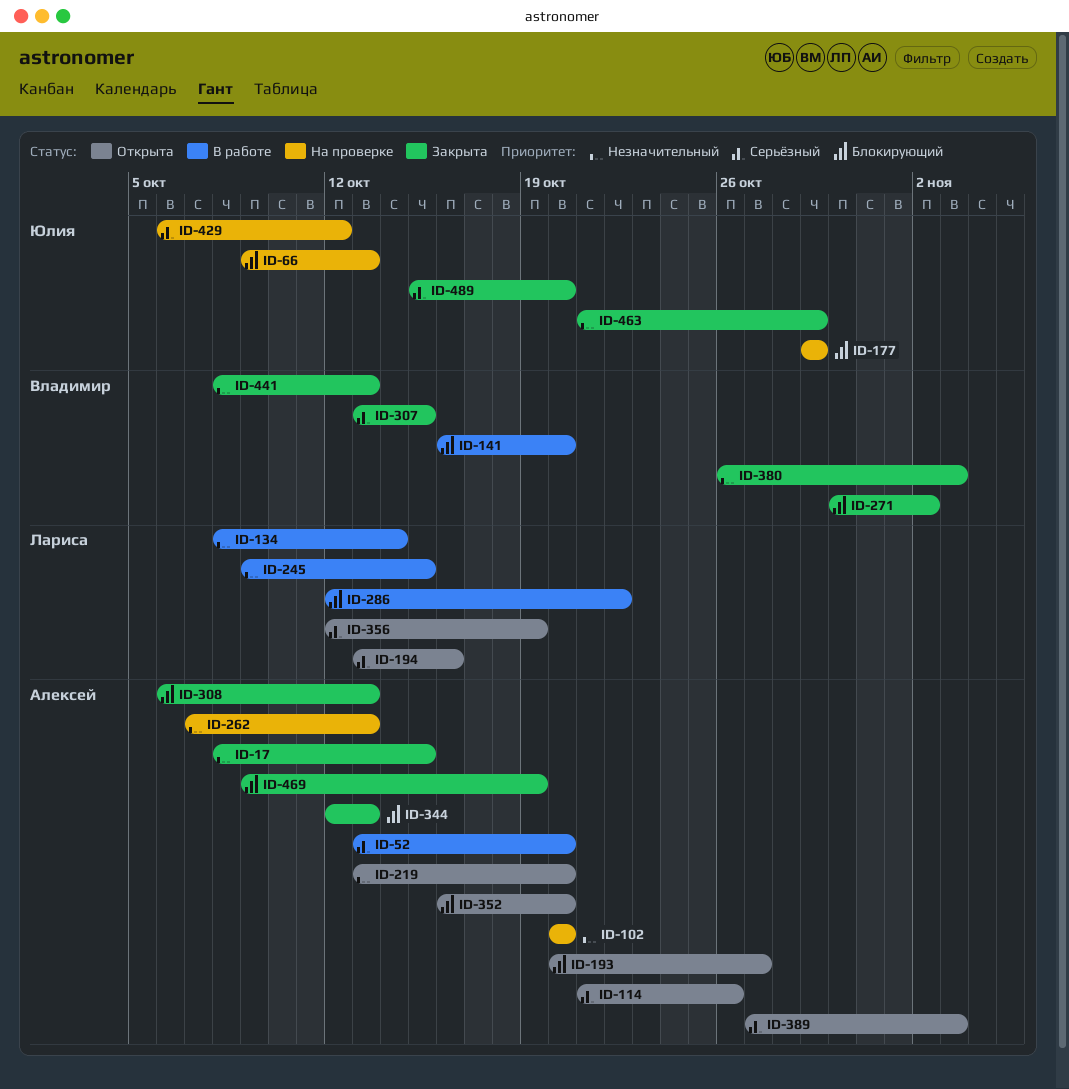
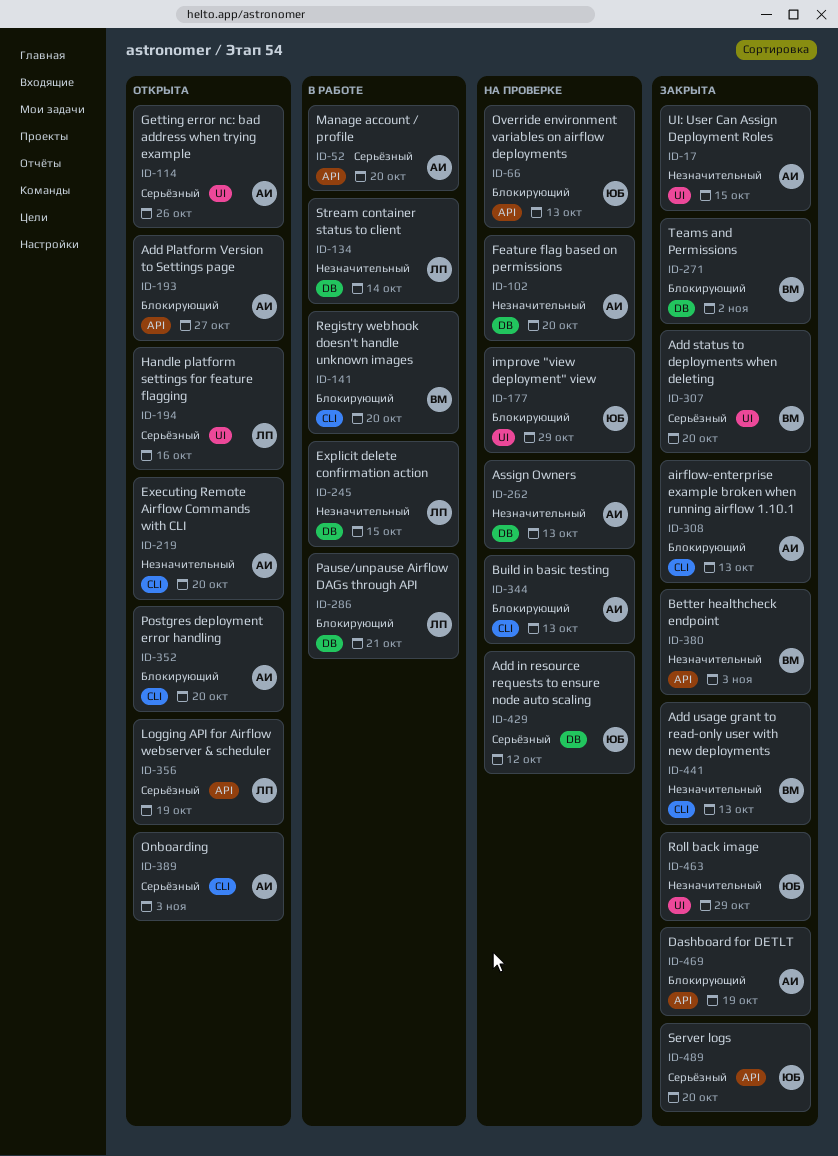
ID-286, due: Oct 22 -> Oct 21
ID-307, due: Oct 15 -> Oct 20
ID-344, status: Закрыта -> На проверке

